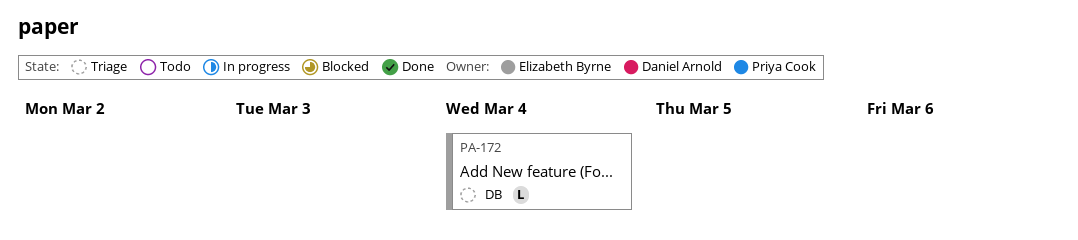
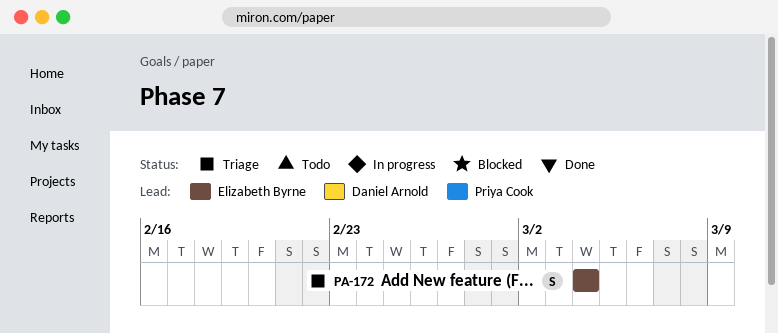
PA-172, estimate: L -> S

